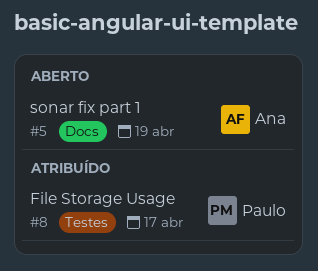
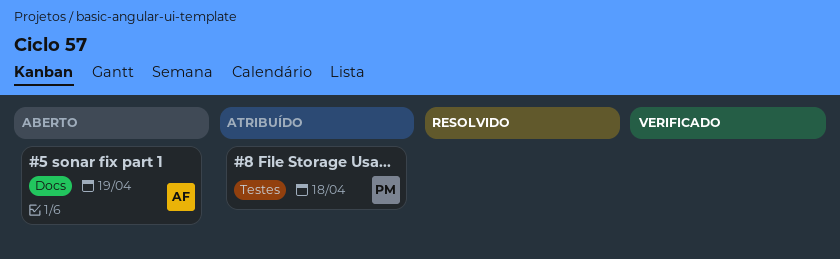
#8, due: Apr 17 -> Apr 18

